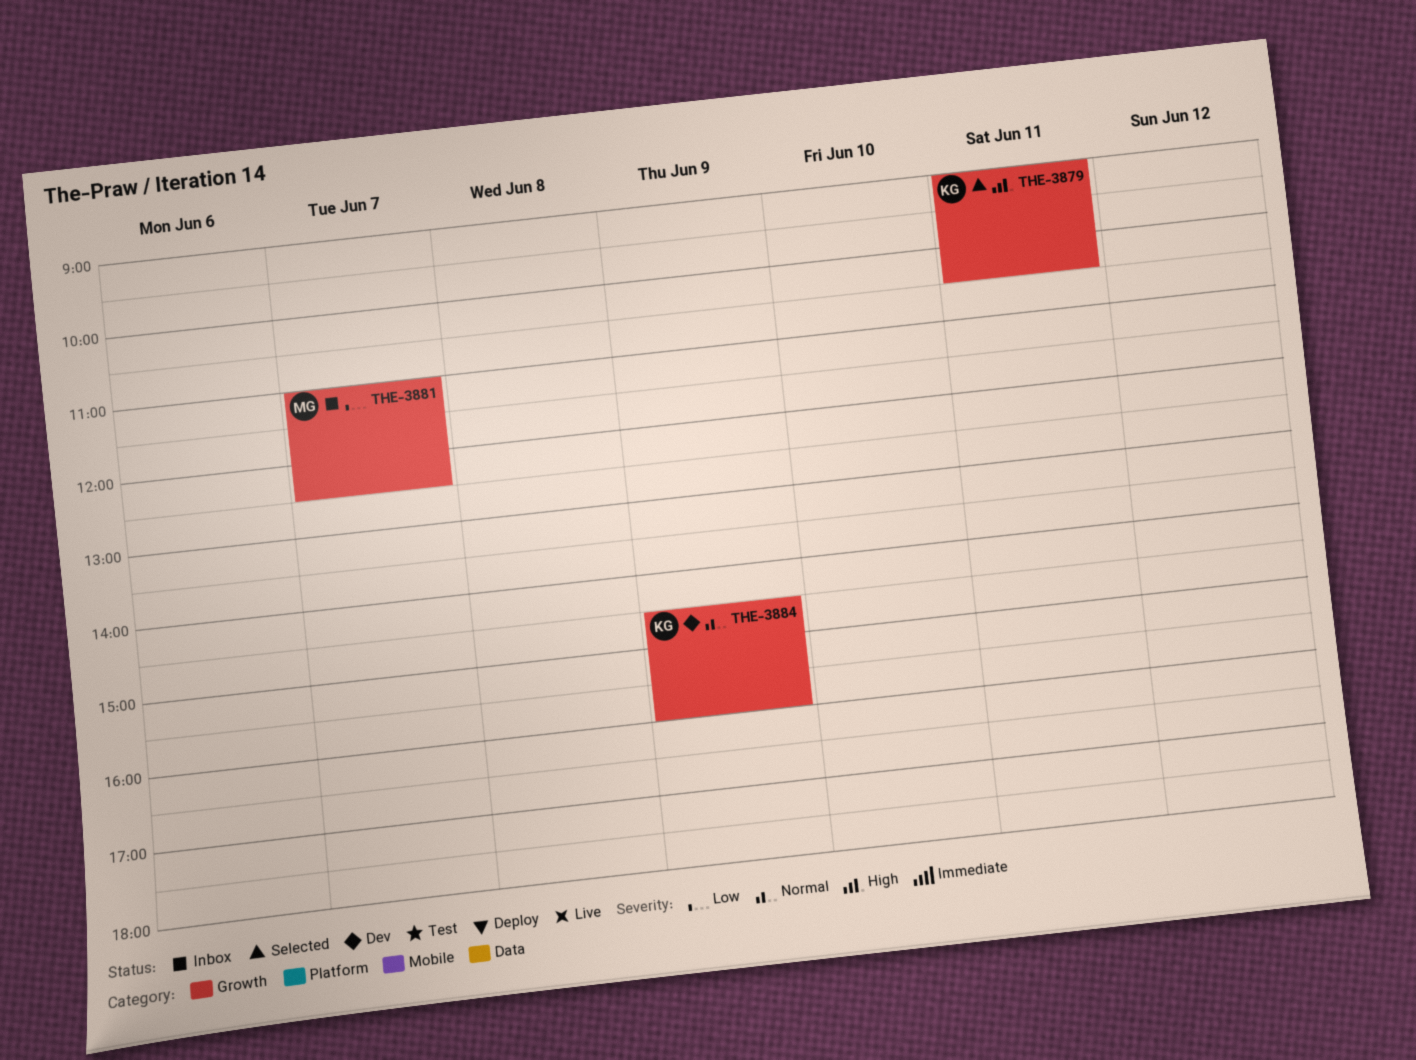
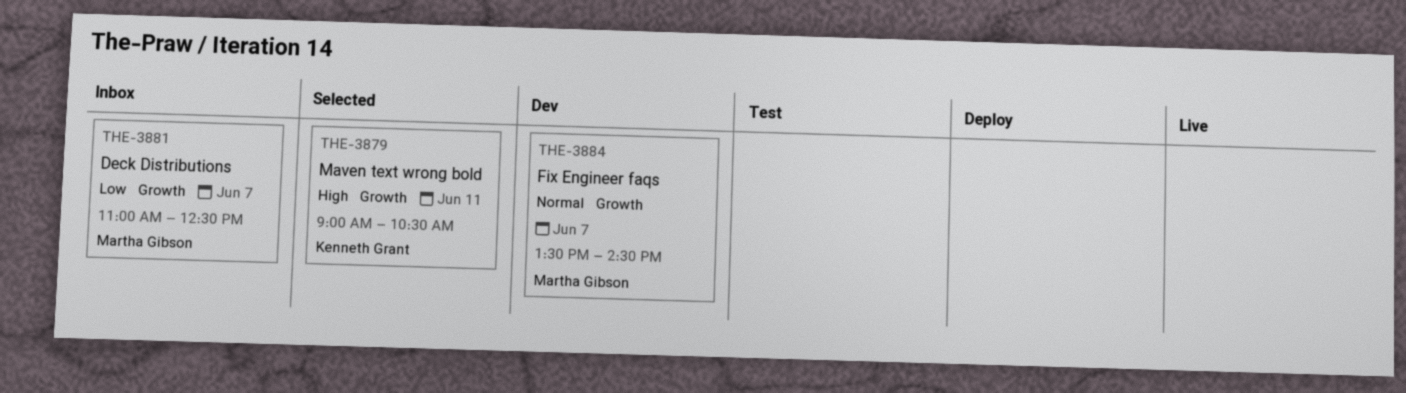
THE-3884, owner: Kenneth Grant -> Martha Gibson
THE-3884, day: Jun 9 -> Jun 7
THE-3884, begins: 14:30 -> 13:30
THE-3884, ends: 16:00 -> 14:30

